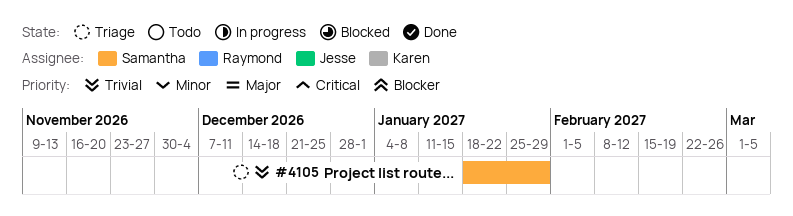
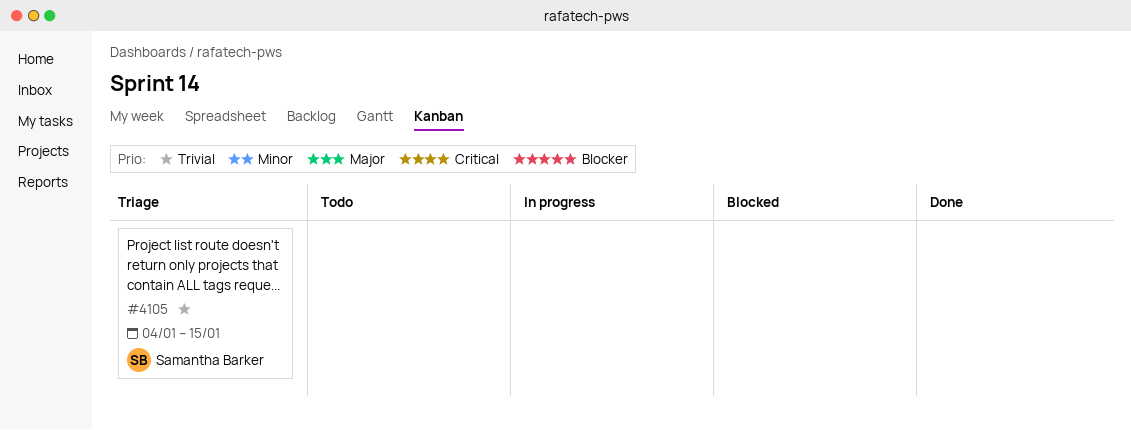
#4105, start: Jan 18 -> Jan 4
#4105, due: Jan 29 -> Jan 15

